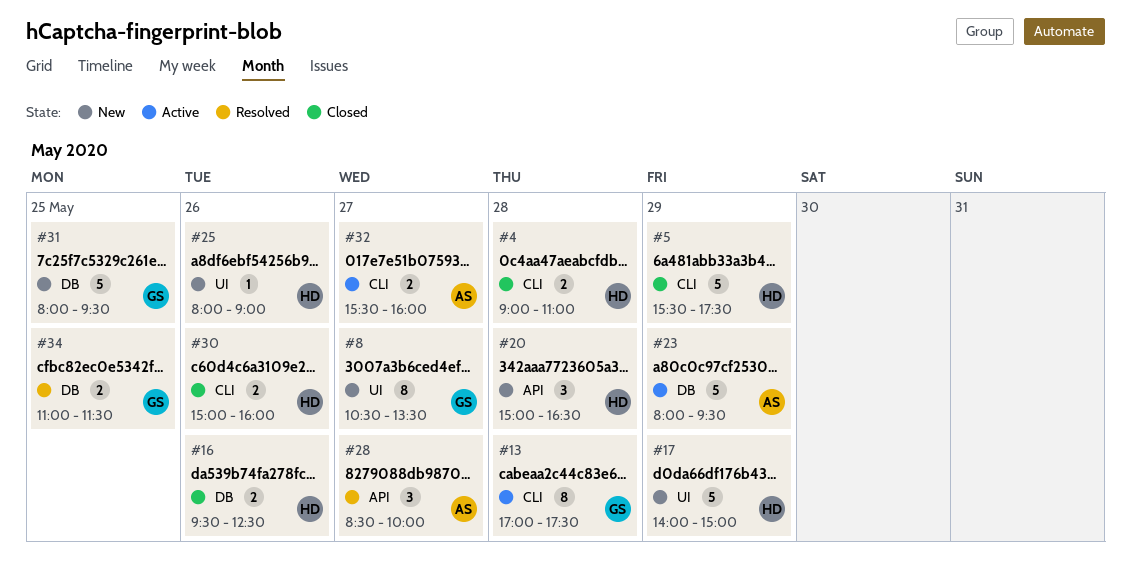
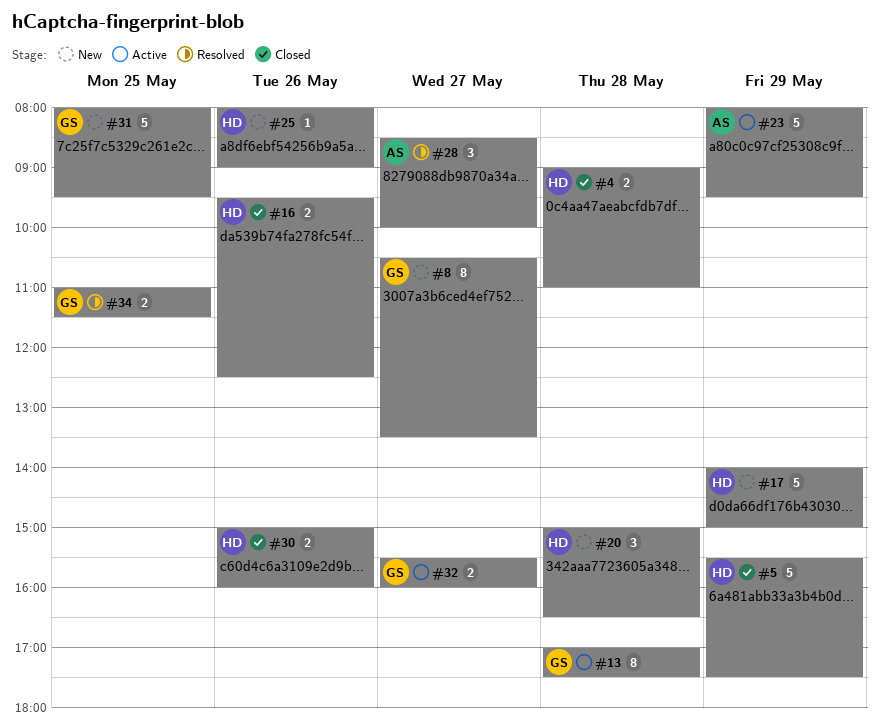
#32, owner: AS -> GS

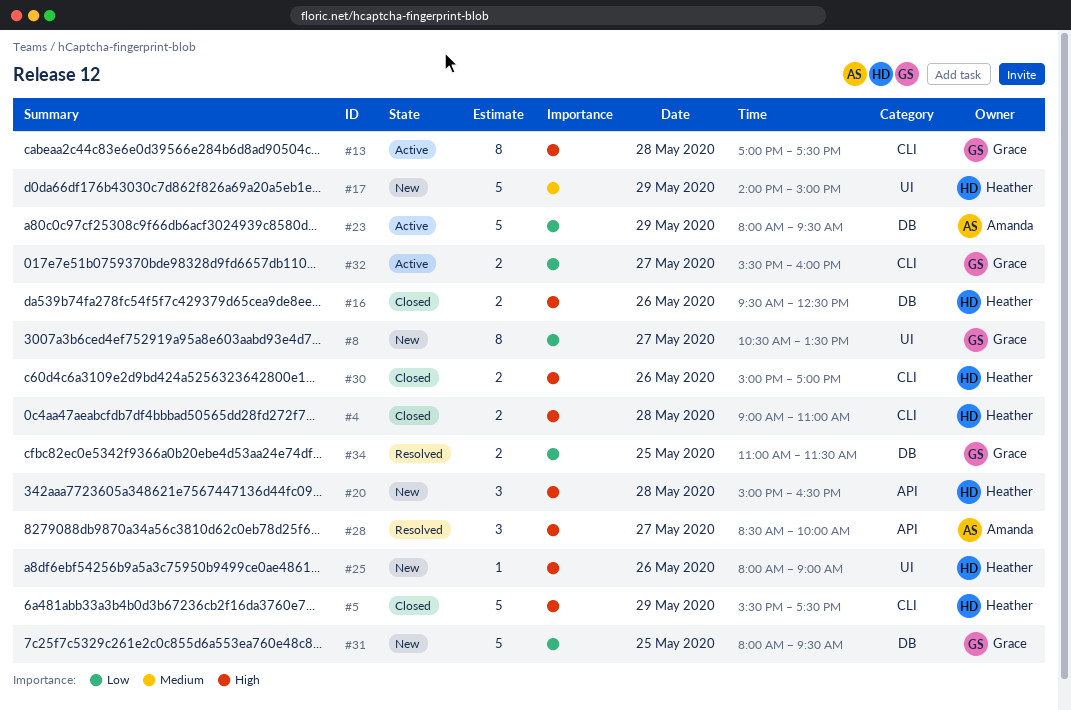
#30, ends: 16:00 -> 17:00

